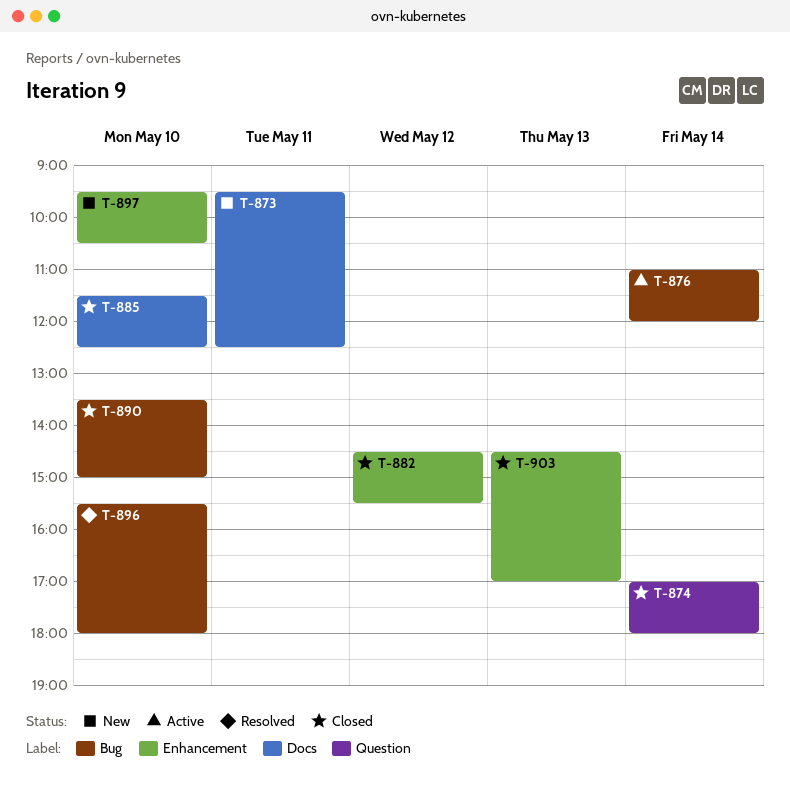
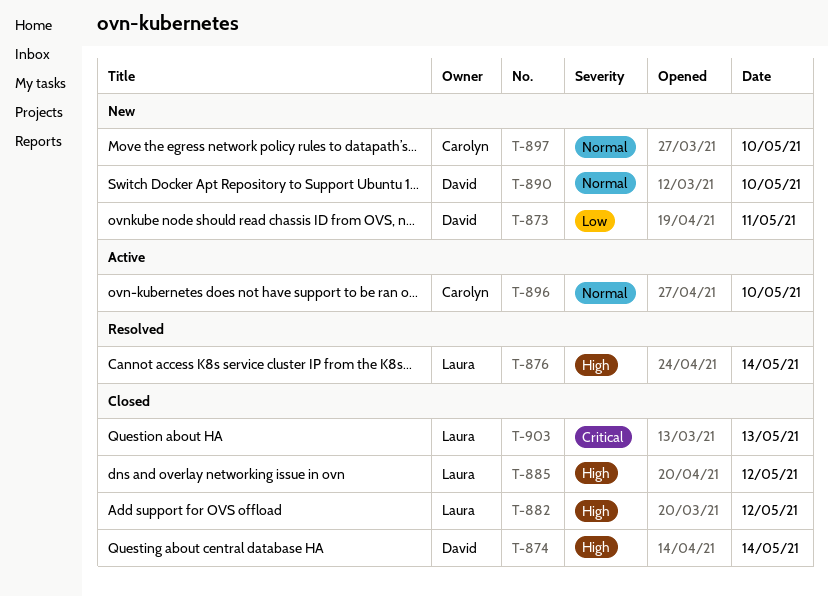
T-876, status: Active -> Resolved
T-885, day: May 10 -> May 12
T-890, status: Closed -> New
T-896, status: Resolved -> Active

